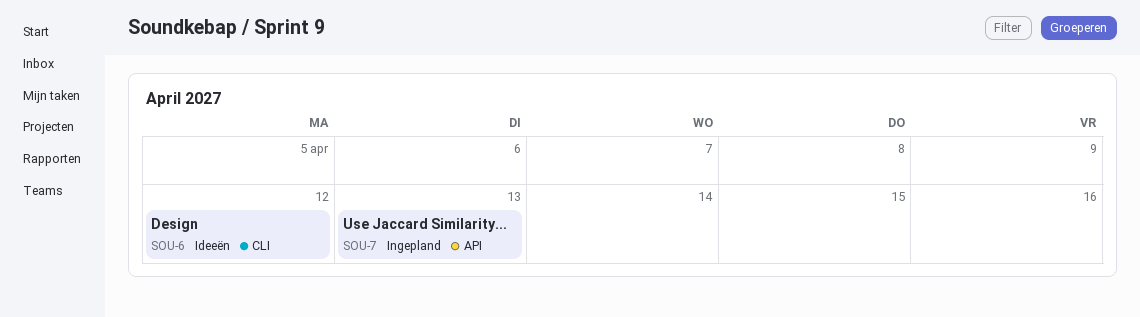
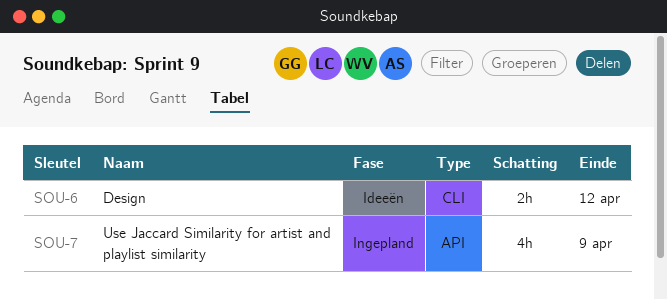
SOU-7, due: Apr 13 -> Apr 9

